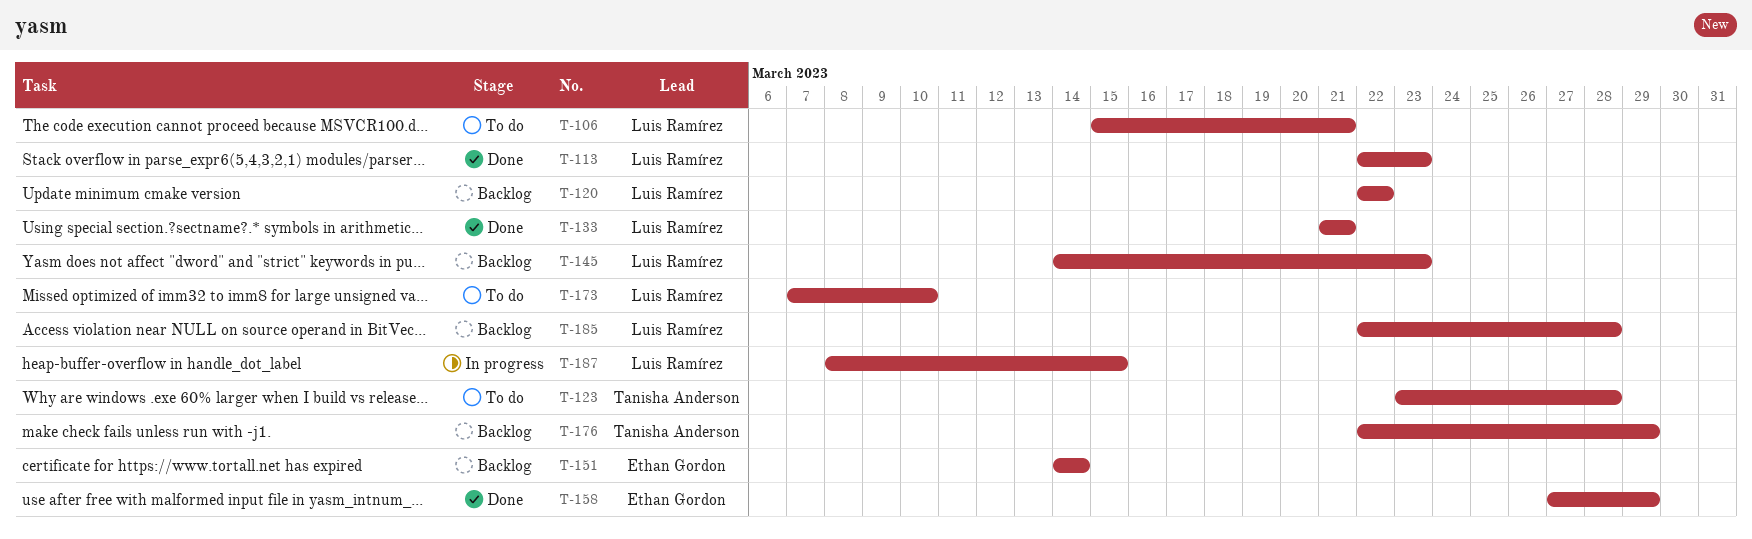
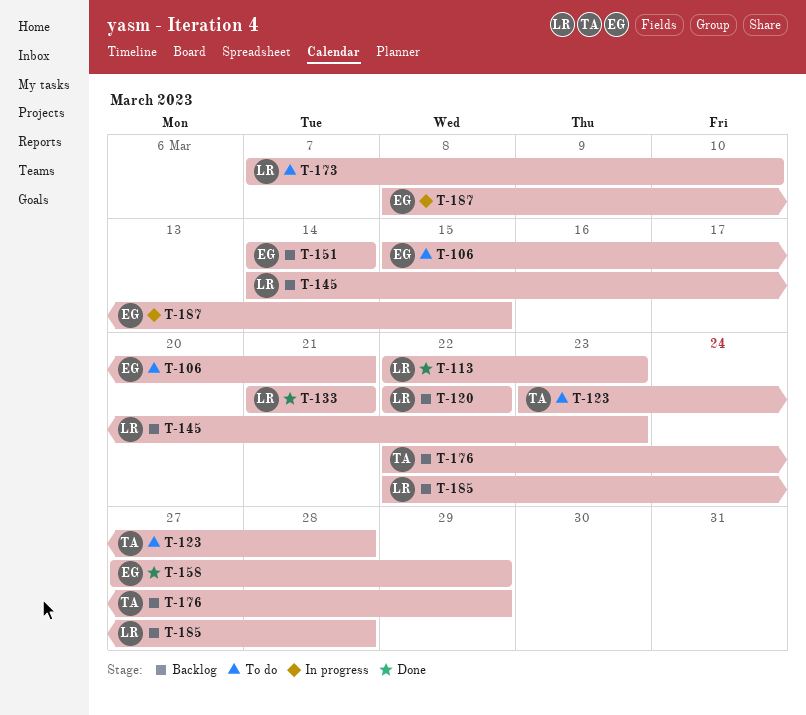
T-106, owner: Luis Ramírez -> Ethan Gordon
T-187, owner: Luis Ramírez -> Ethan Gordon

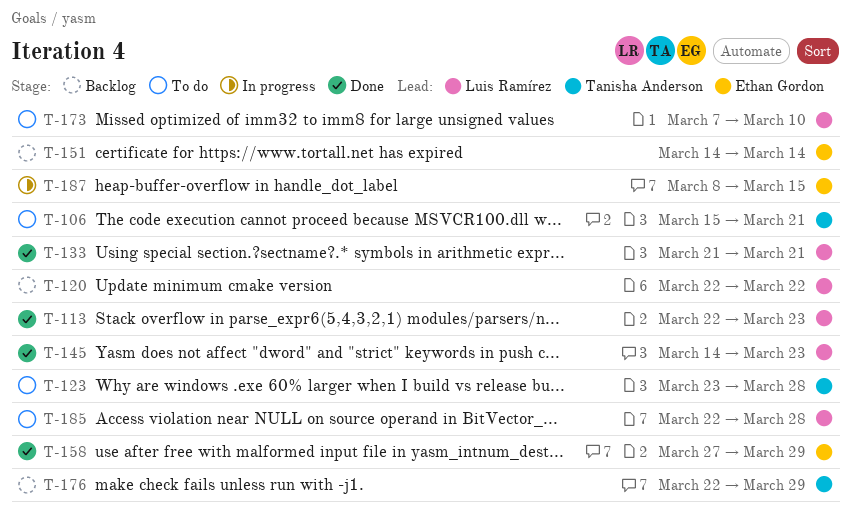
T-106, owner: Ethan Gordon -> Tanisha Anderson
T-145, status: Backlog -> Done
T-185, status: Backlog -> To do

